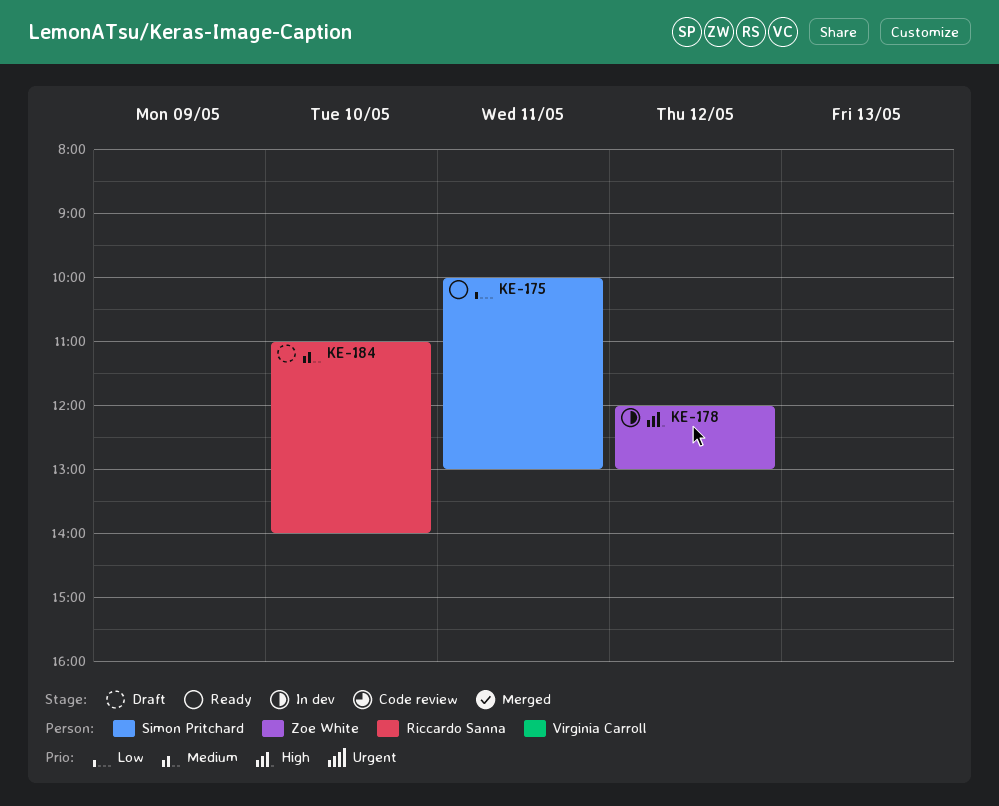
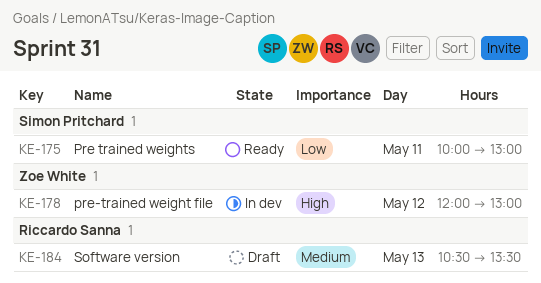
KE-184, day: May 10 -> May 13
KE-184, begins: 11:00 -> 10:30
KE-184, ends: 14:00 -> 13:30

